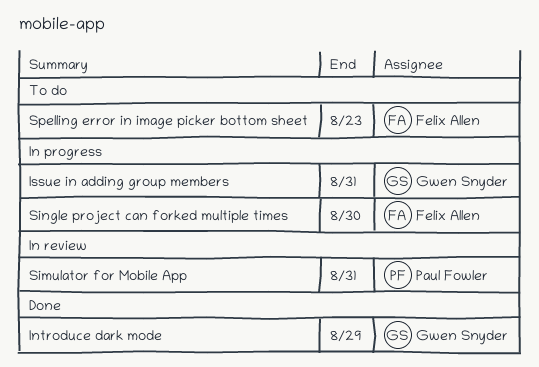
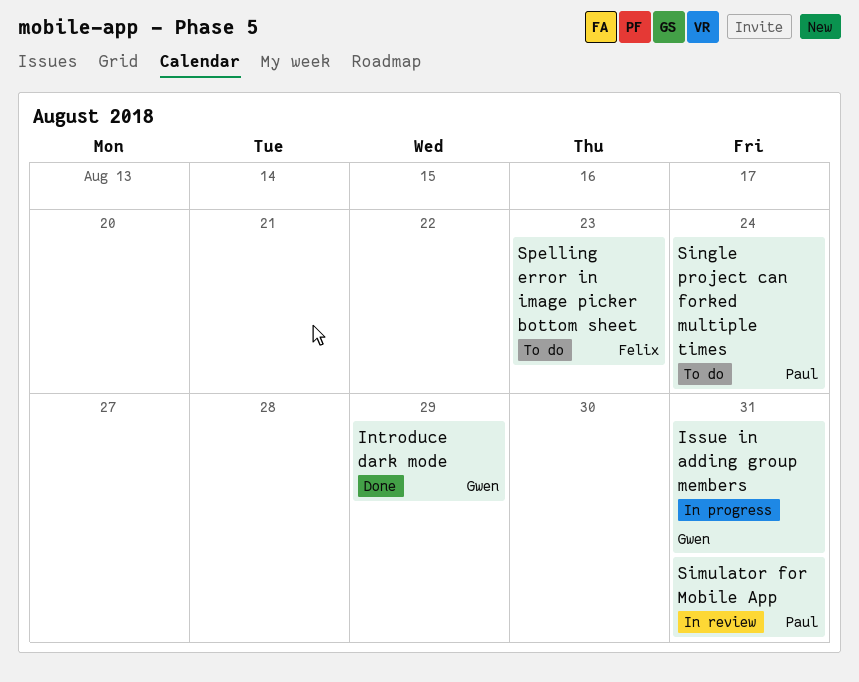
Single project can forked multiple times, status: In progress -> To do
Single project can forked multiple times, owner: Felix Allen -> Paul Fowler
Single project can forked multiple times, due: Aug 30 -> Aug 24

